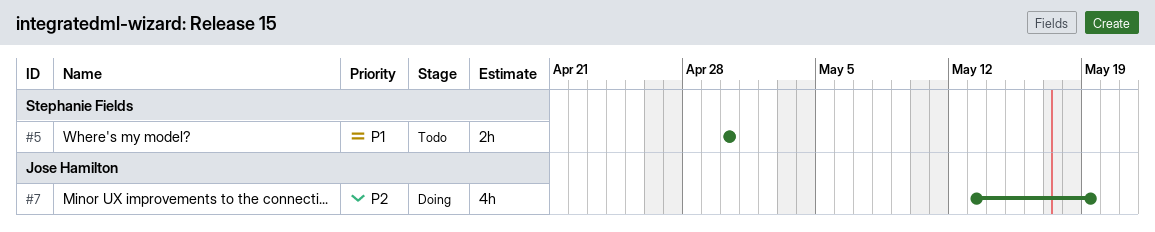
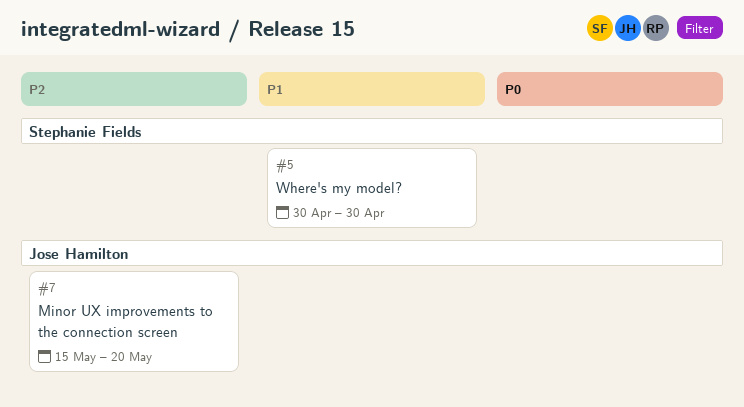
#7, start: May 13 -> May 15
#7, due: May 19 -> May 20

